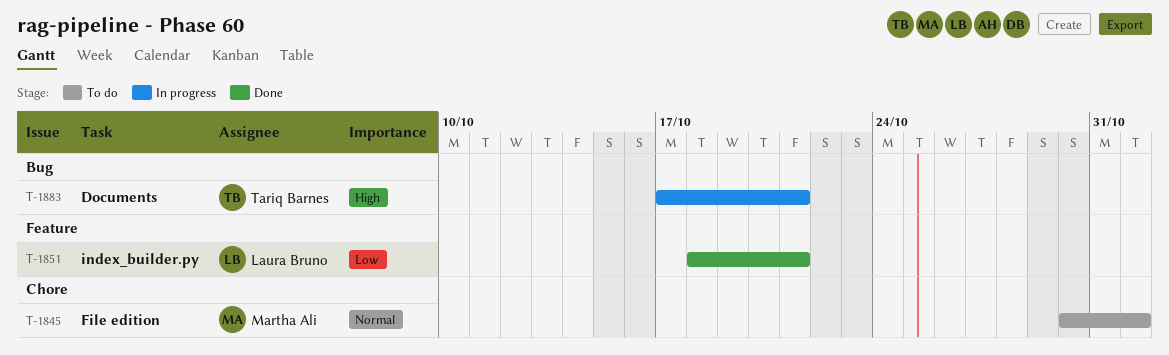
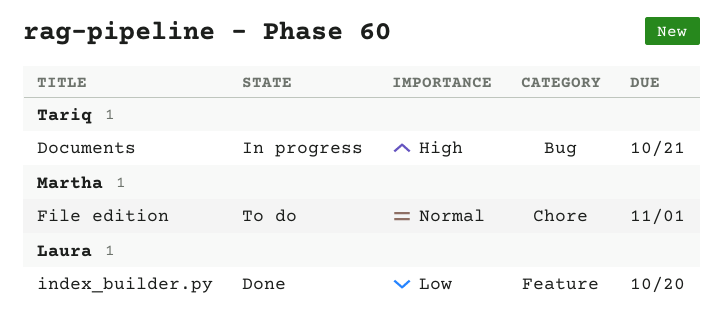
index_builder.py, due: Oct 21 -> Oct 20

